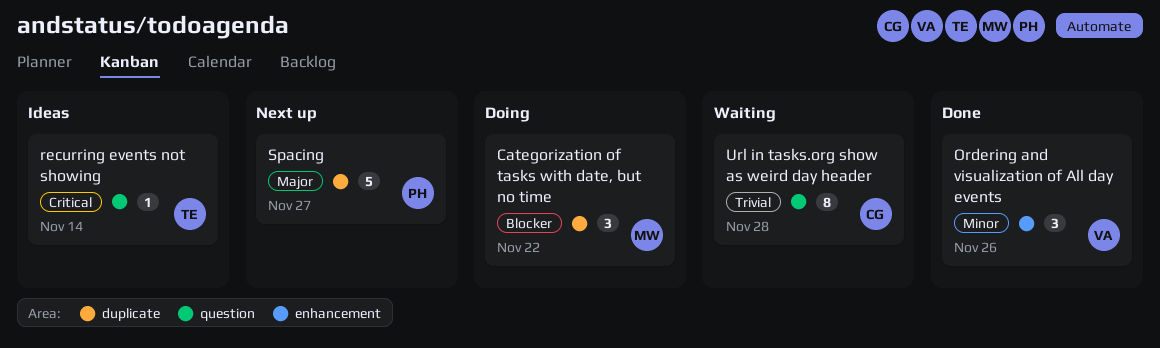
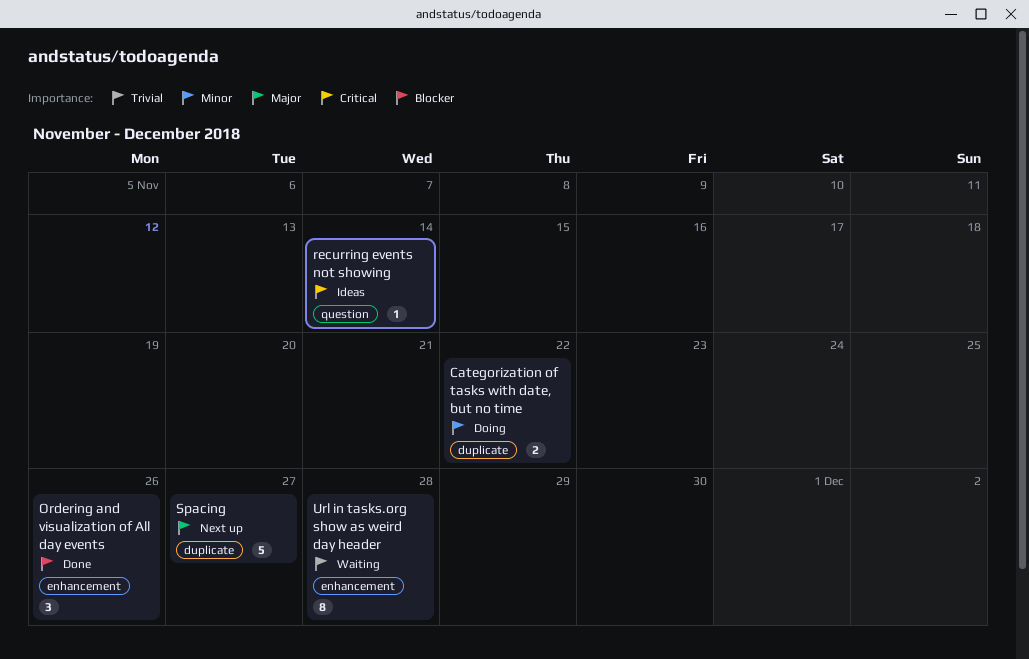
Categorization of tasks with date, but no time, priority: Blocker -> Minor
Categorization of tasks with date, but no time, estimate: 3 -> 2
Ordering and visualization of All day events, priority: Minor -> Blocker
Url in tasks.org show as weird day header, label: question -> enhancement

